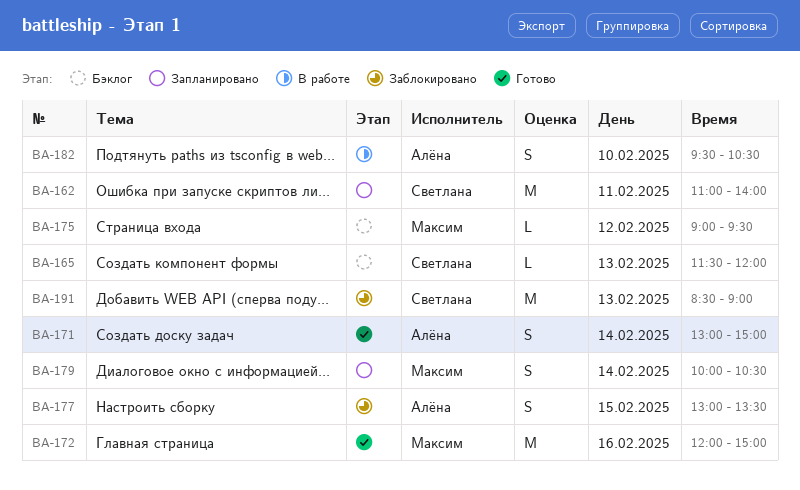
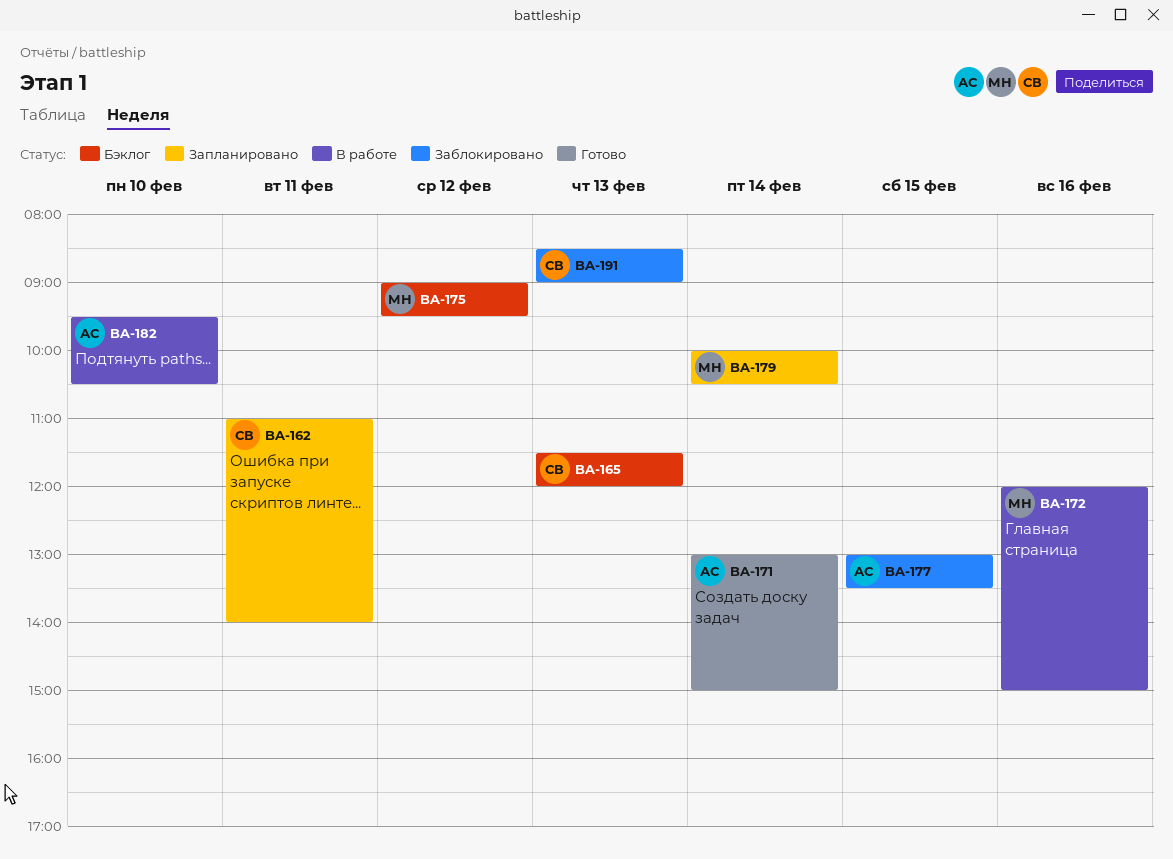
BA-172, status: Готово -> В работе

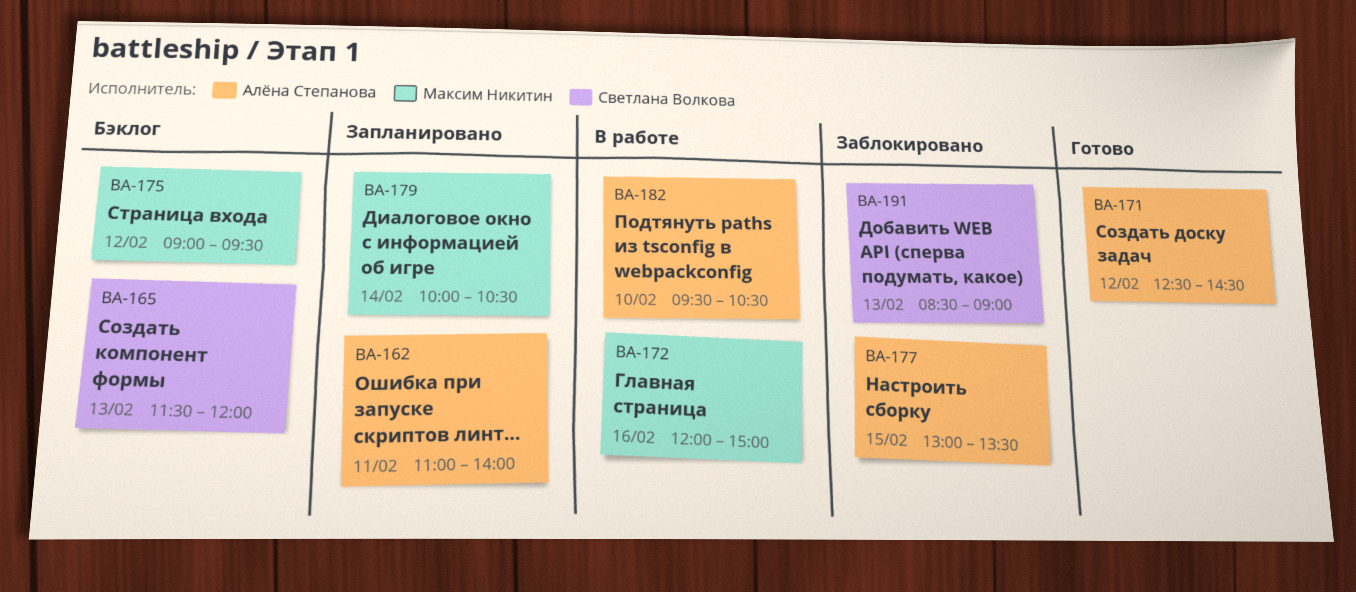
BA-162, owner: Светлана Волкова -> Алёна Степанова
BA-171, day: Feb 14 -> Feb 12
BA-171, begins: 13:00 -> 12:30
BA-171, ends: 15:00 -> 14:30

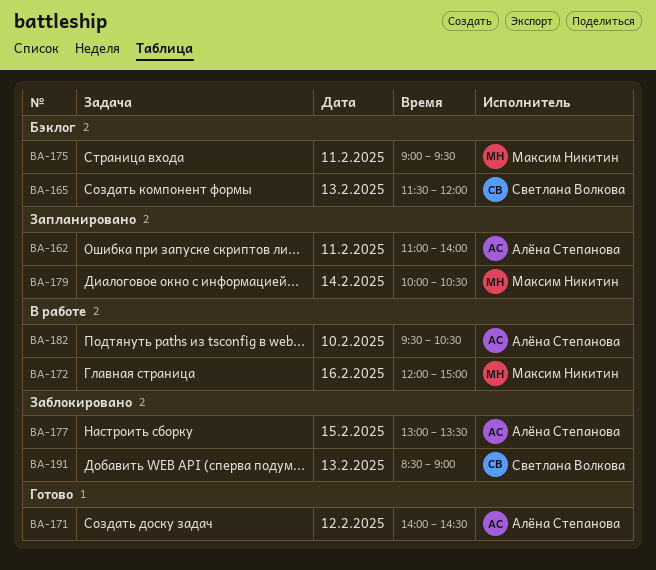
BA-171, begins: 12:30 -> 14:00
BA-175, day: Feb 12 -> Feb 11

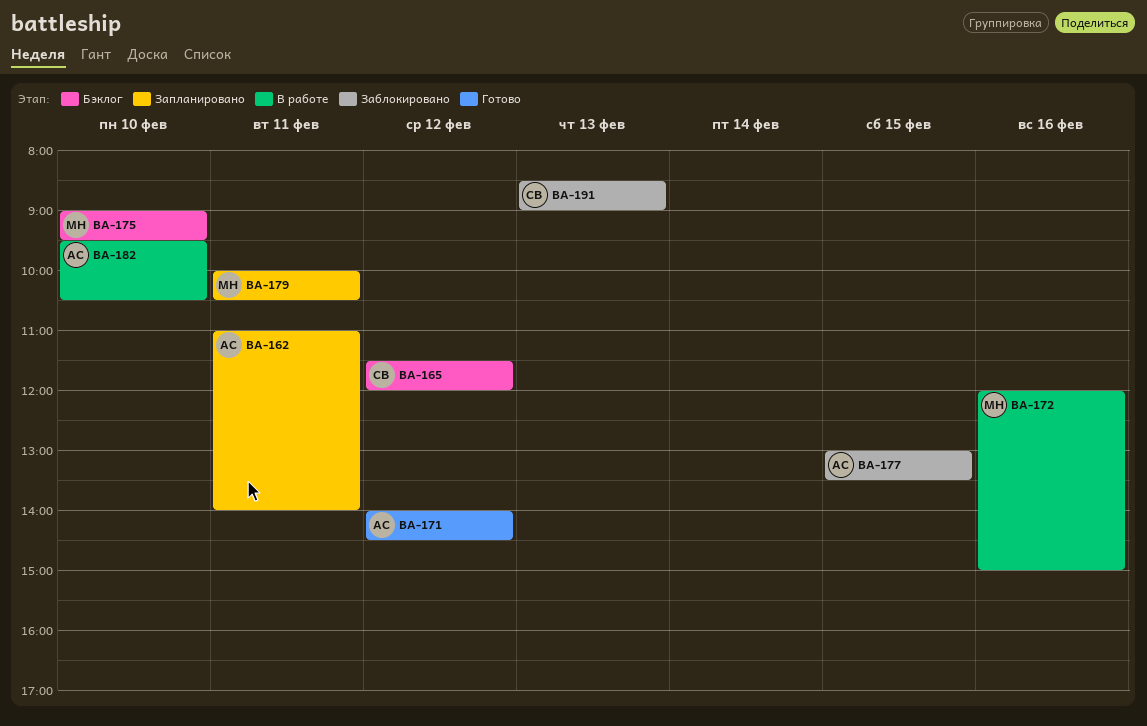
BA-165, day: Feb 13 -> Feb 12
BA-175, day: Feb 11 -> Feb 10
BA-179, day: Feb 14 -> Feb 11

